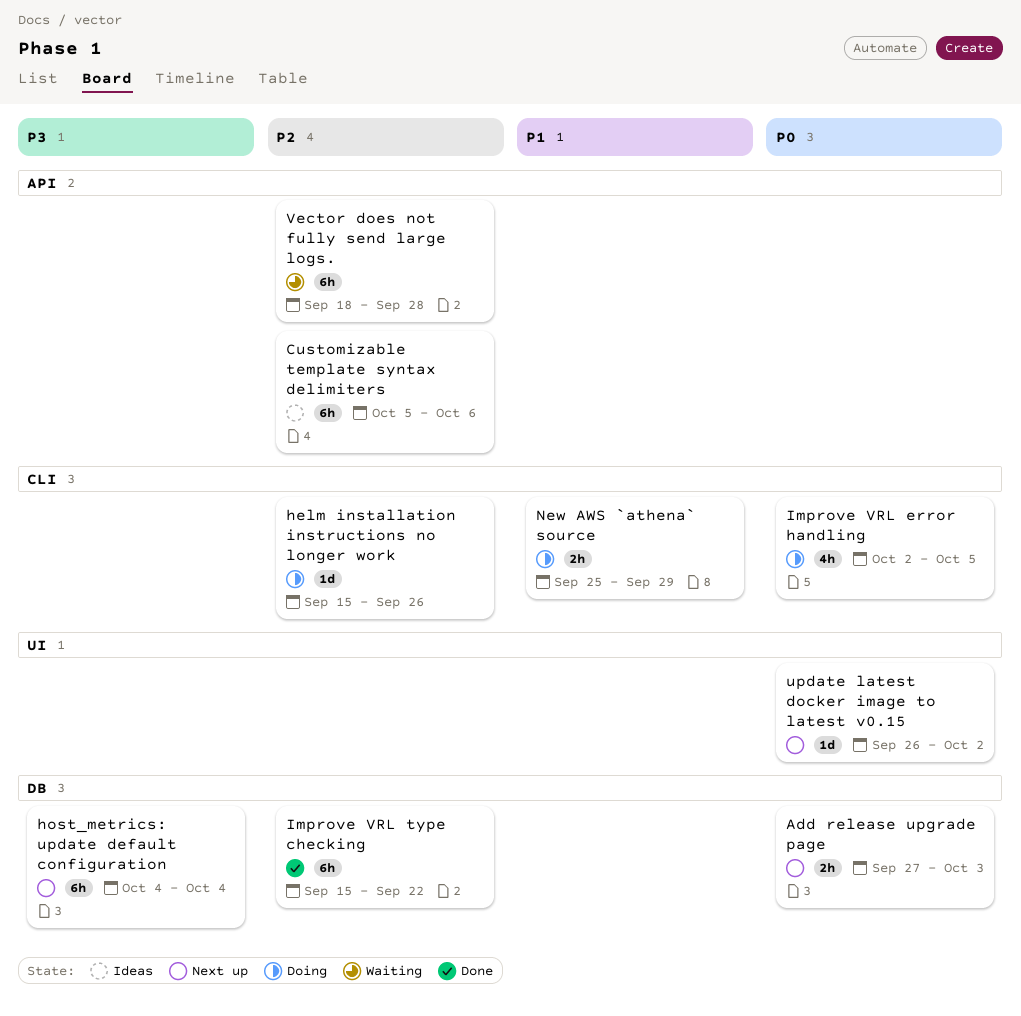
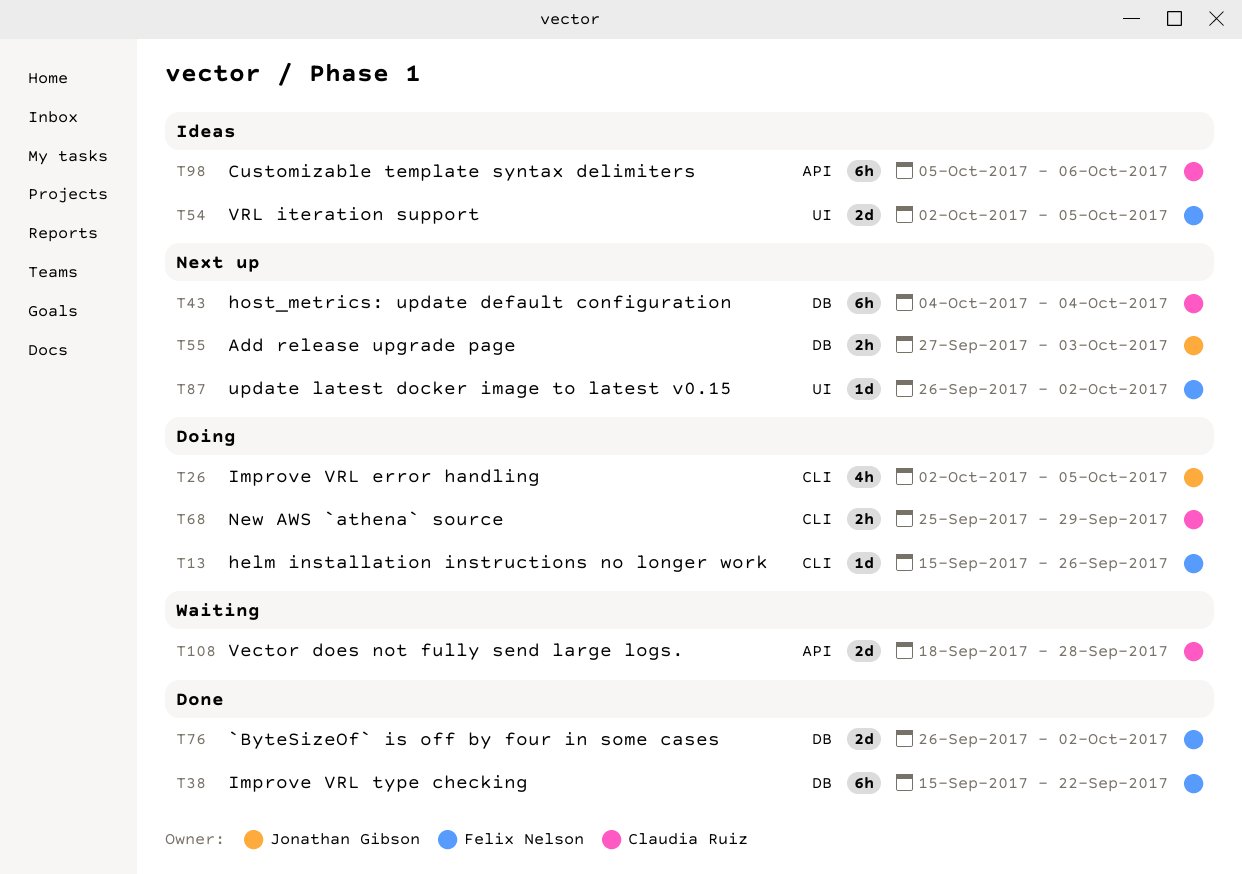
`ByteSizeOf` is off by four in some cases: none -> present
Vector does not fully send large logs., estimate: 6h -> 2d
VRL iteration support: none -> present

